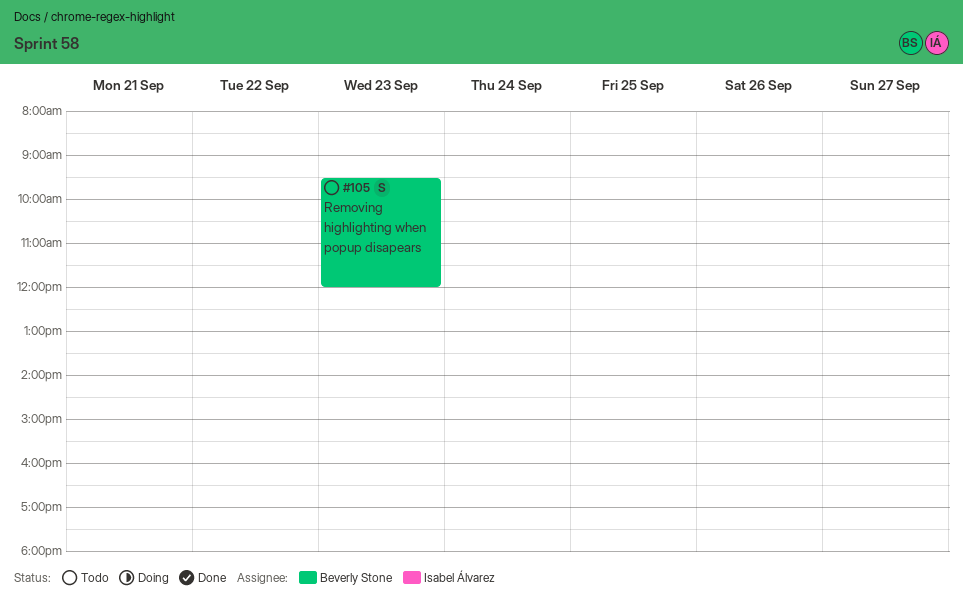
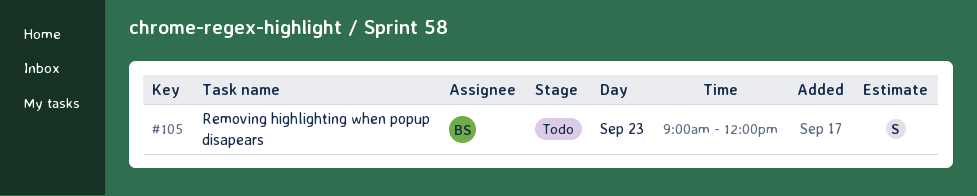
#105, begins: 09:30 -> 09:00

